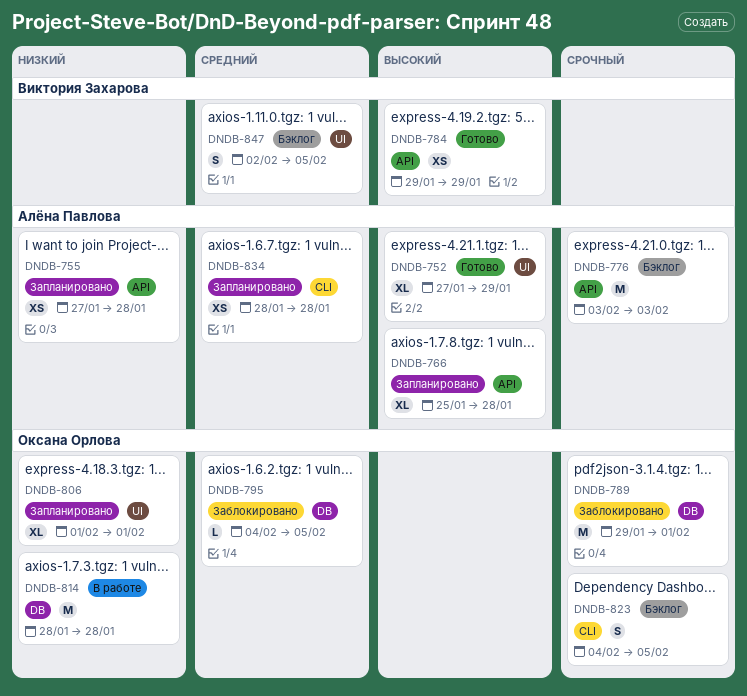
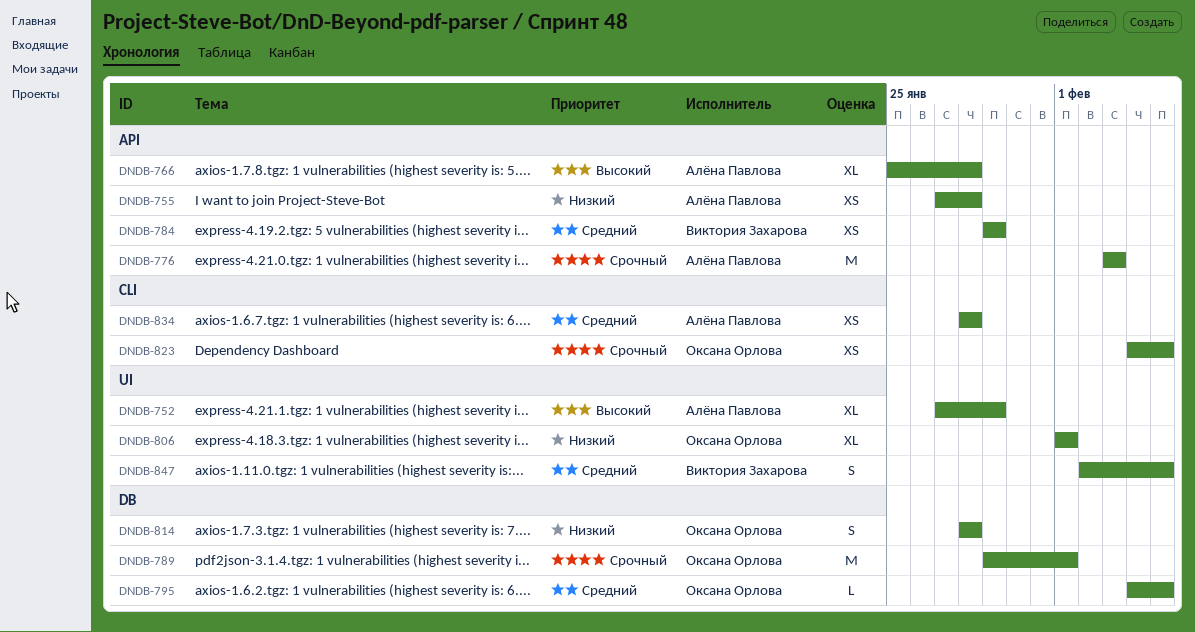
DNDB-784, priority: Высокий -> Средний
DNDB-814, estimate: M -> S
DNDB-823, estimate: S -> XS

